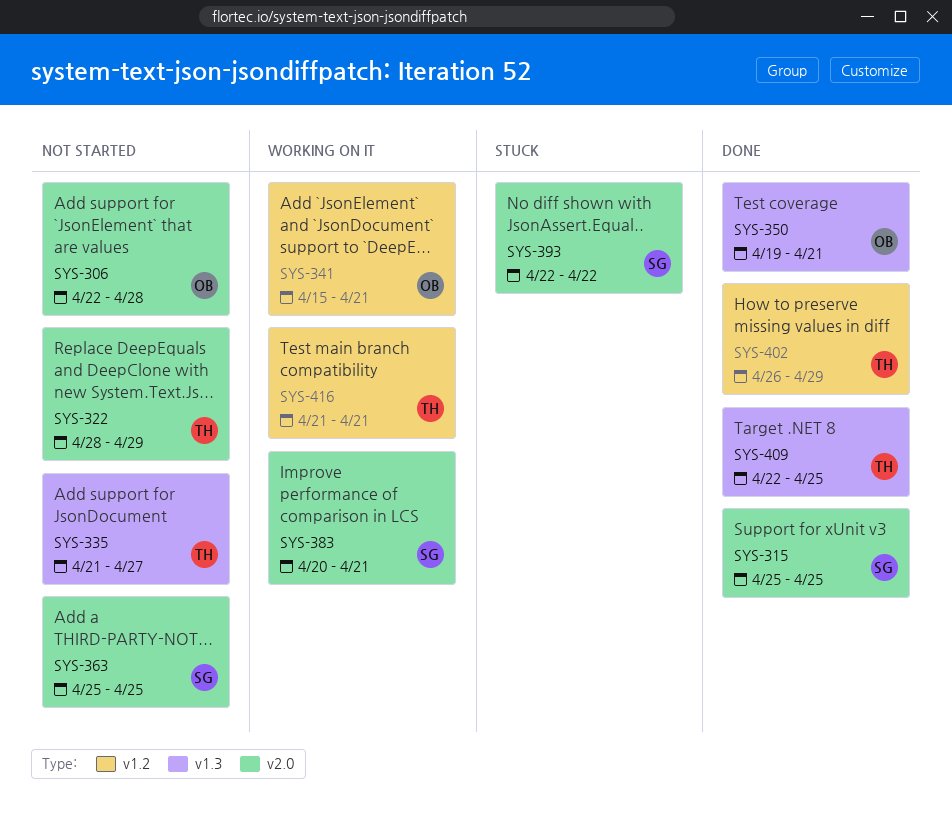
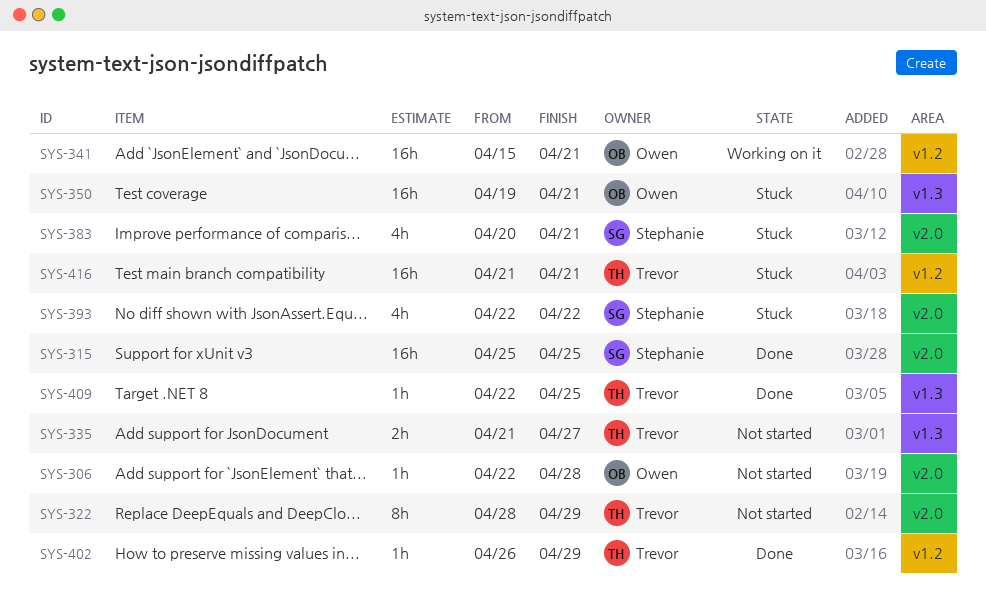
SYS-350, status: Done -> Stuck
SYS-363: present -> none
SYS-383, status: Working on it -> Stuck
SYS-416, status: Working on it -> Stuck

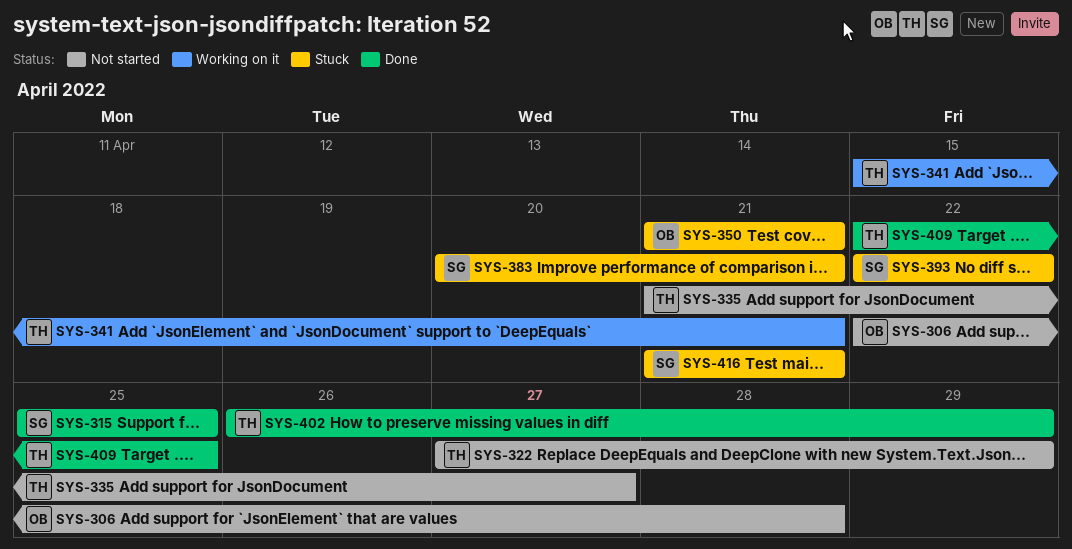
SYS-322, start: Apr 28 -> Apr 27
SYS-341, owner: Owen -> Trevor
SYS-350, start: Apr 19 -> Apr 21
SYS-416, owner: Trevor -> Stephanie

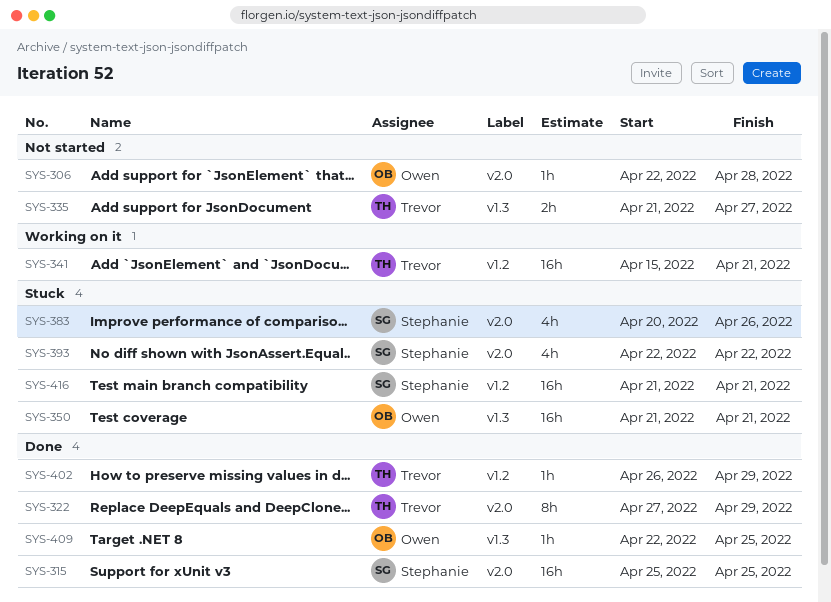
SYS-322, status: Not started -> Done
SYS-383, due: Apr 21 -> Apr 26
SYS-409, owner: Trevor -> Owen

